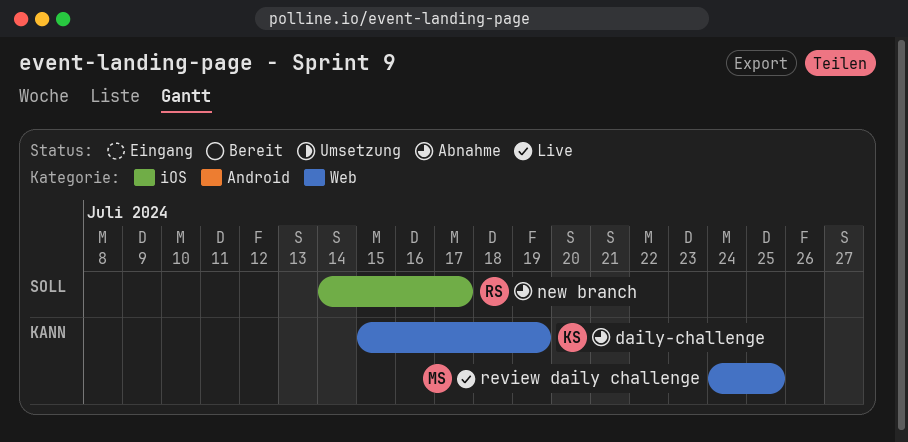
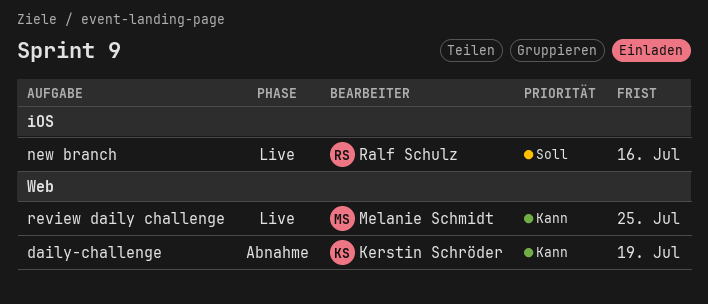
new branch, status: Abnahme -> Live
new branch, due: Jul 17 -> Jul 16

